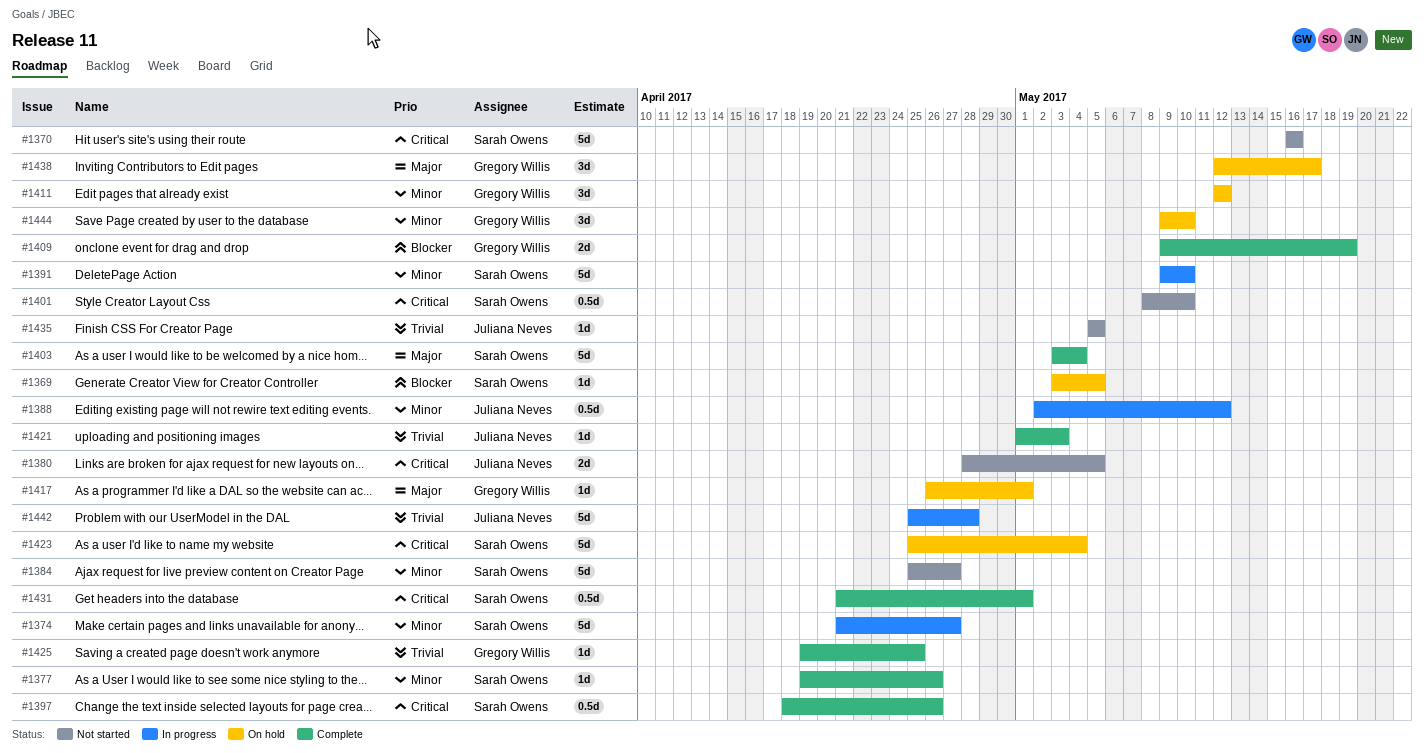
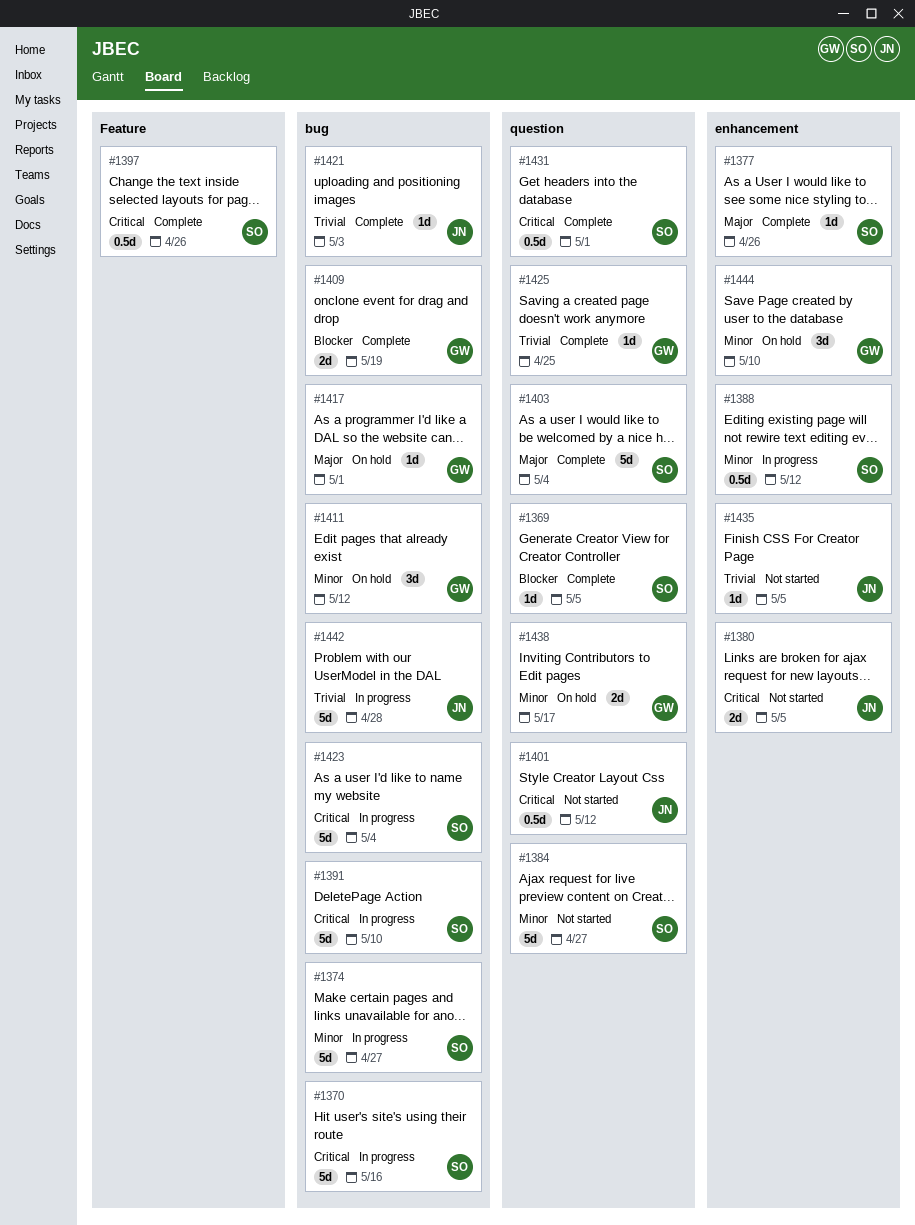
#1369, status: On hold -> Complete
#1370, status: Not started -> In progress
#1377, priority: Minor -> Major
#1388, owner: Juliana Neves -> Sarah Owens
#1391, priority: Minor -> Critical
#1401, owner: Sarah Owens -> Juliana Neves
#1401, due: May 10 -> May 12
#1423, status: On hold -> In progress
#1438, priority: Major -> Minor
#1438, estimate: 3d -> 2d

